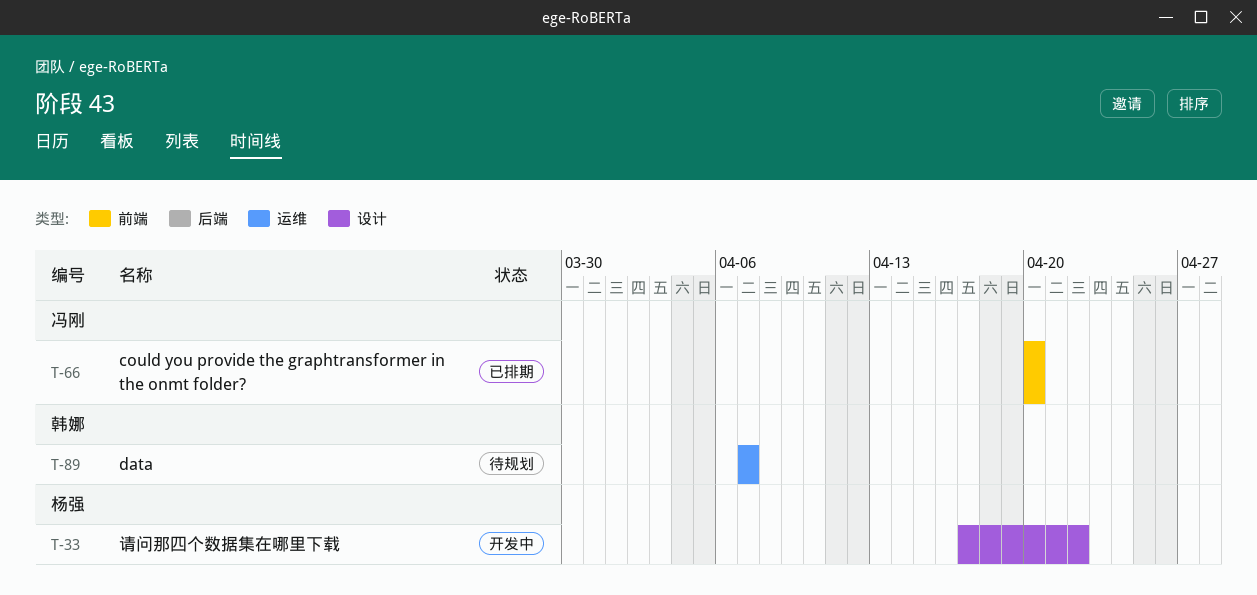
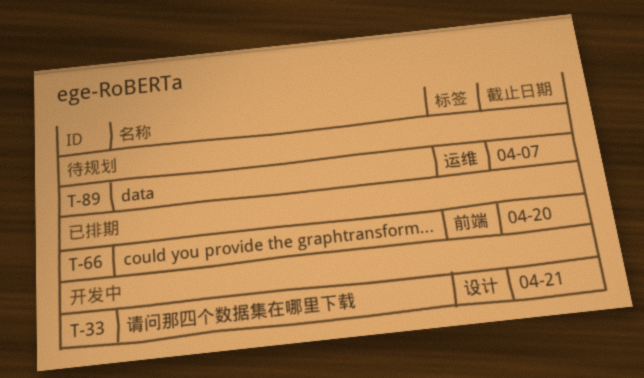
T-33, due: Apr 22 -> Apr 21

